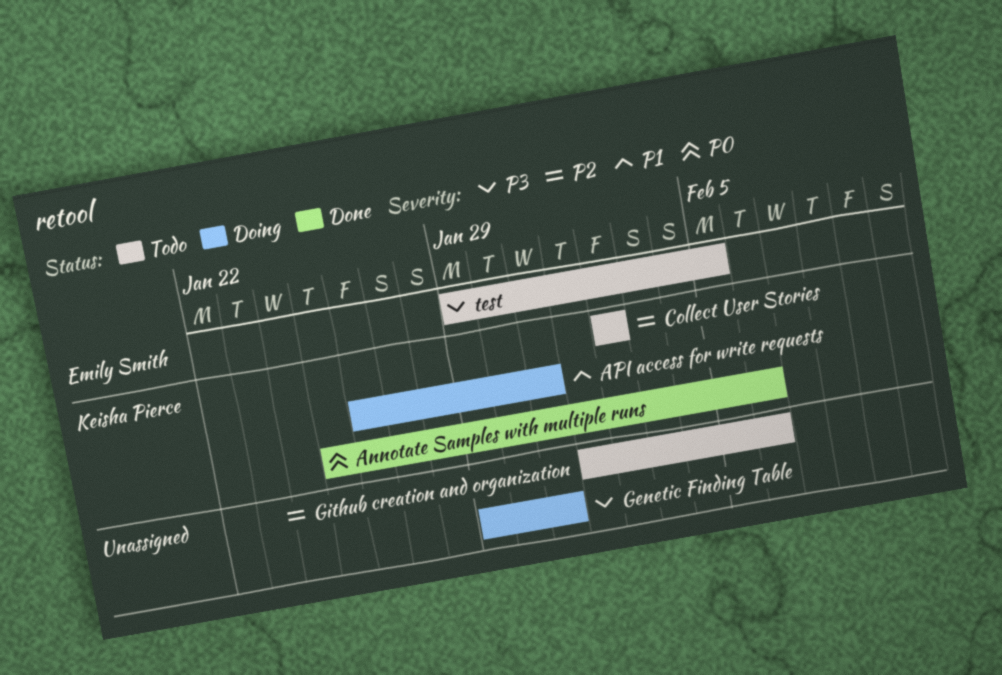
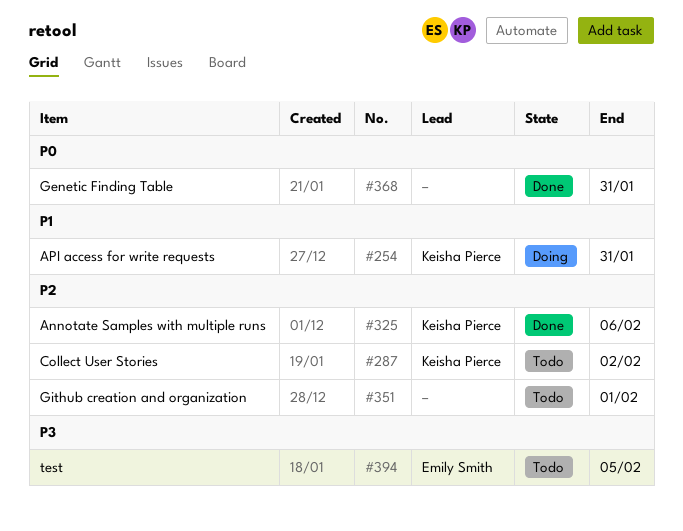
Annotate Samples with multiple runs, priority: P0 -> P2
Genetic Finding Table, status: Doing -> Done
Genetic Finding Table, priority: P3 -> P0
Github creation and organization, due: Feb 6 -> Feb 1

